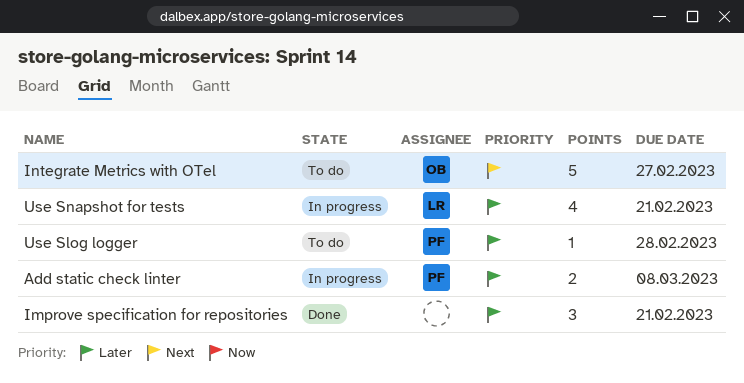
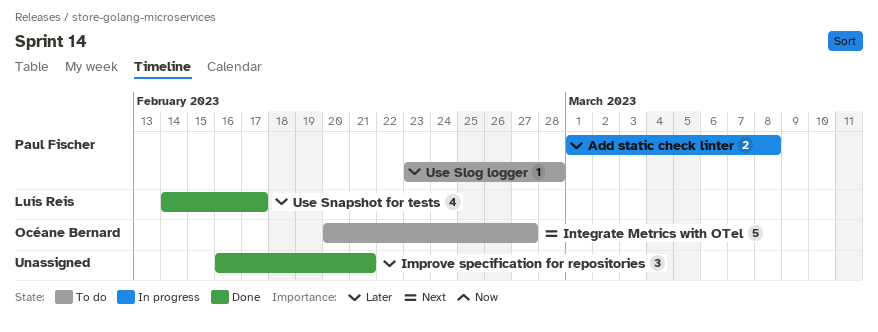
Use Snapshot for tests, status: In progress -> Done
Use Snapshot for tests, due: Feb 21 -> Feb 17

